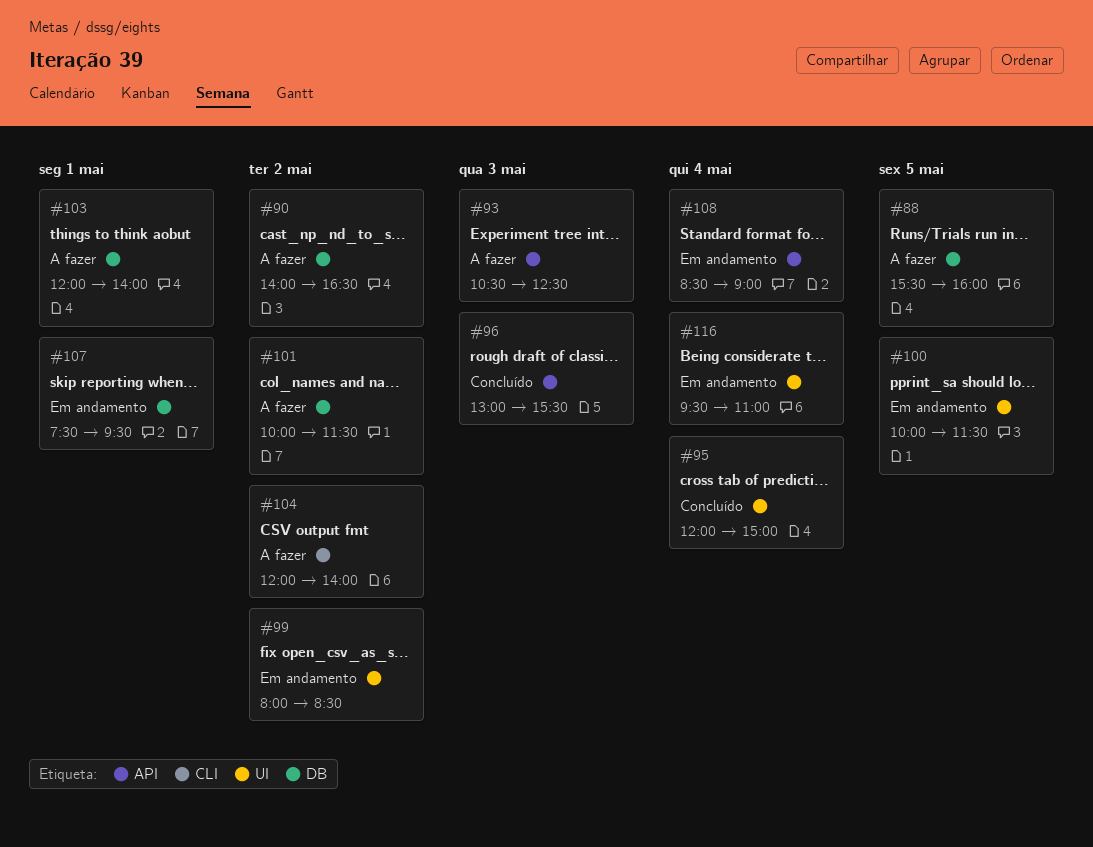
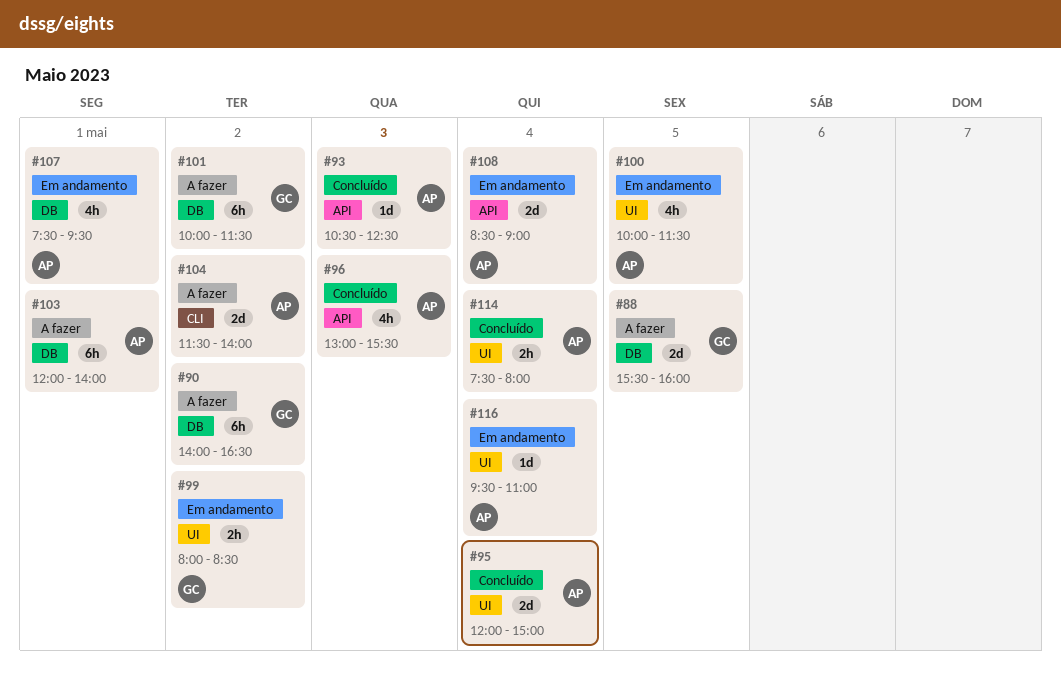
#93, status: A fazer -> Concluído
#104, begins: 12:00 -> 11:30
#114: none -> present

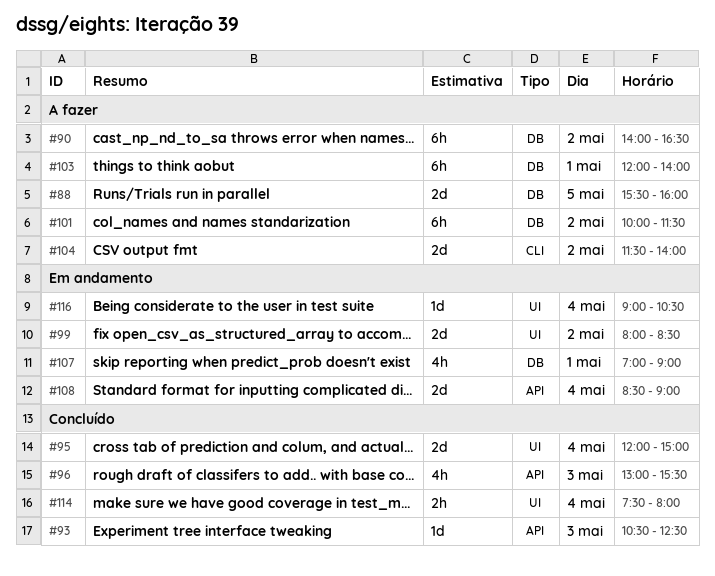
#99, estimate: 2h -> 2d
#100: present -> none
#107, begins: 07:30 -> 07:00
#107, ends: 09:30 -> 09:00
#116, begins: 09:30 -> 09:00
#116, ends: 11:00 -> 10:30

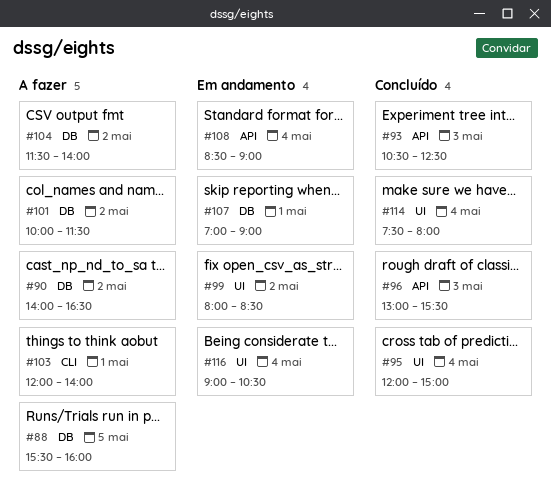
#103, label: DB -> CLI
#104, label: CLI -> DB

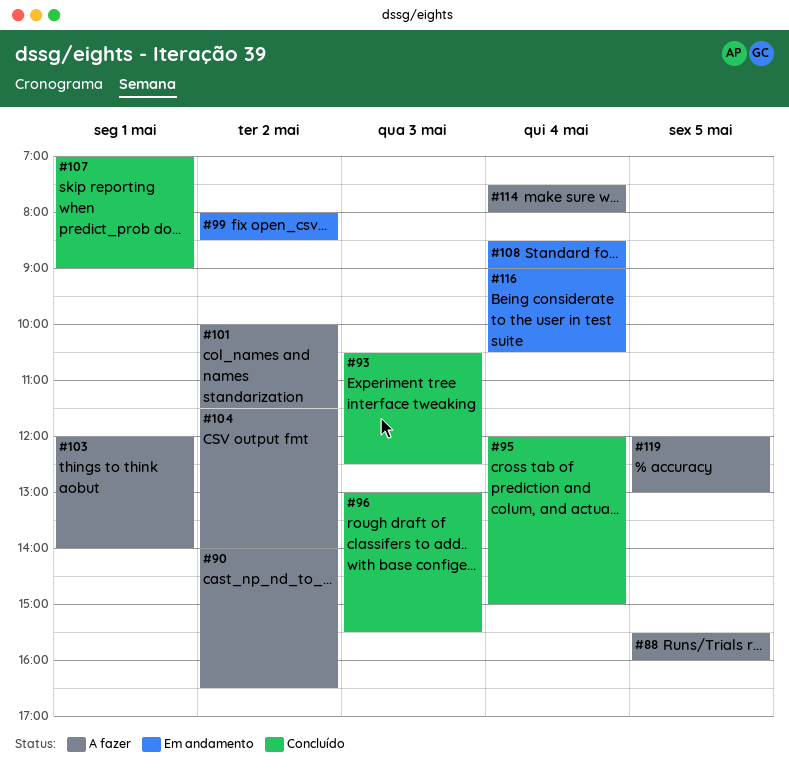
#107, status: Em andamento -> Concluído
#114, status: Concluído -> A fazer
#119: none -> present

